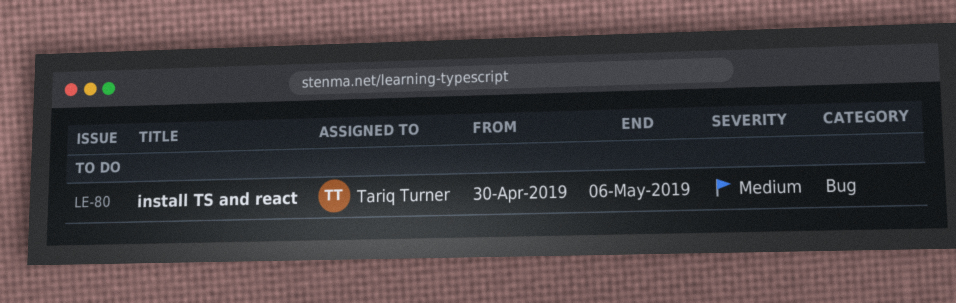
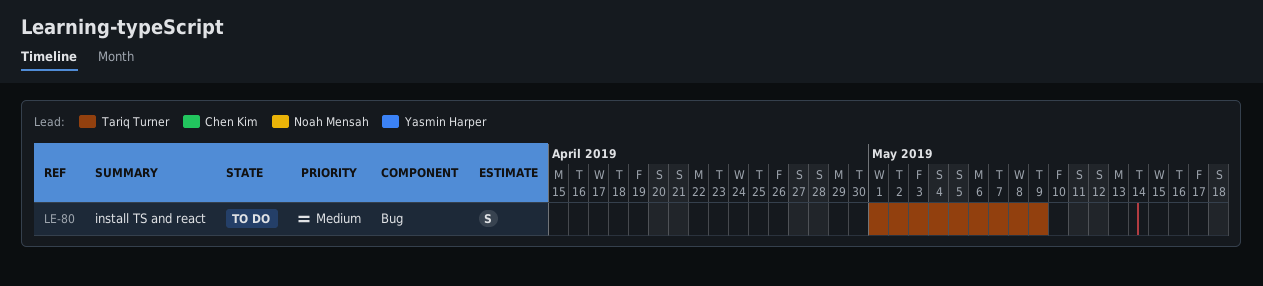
LE-80, start: Apr 30 -> May 1
LE-80, due: May 6 -> May 9

